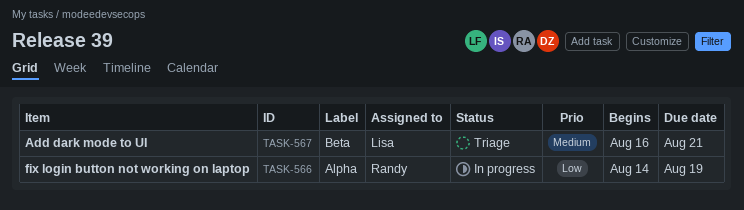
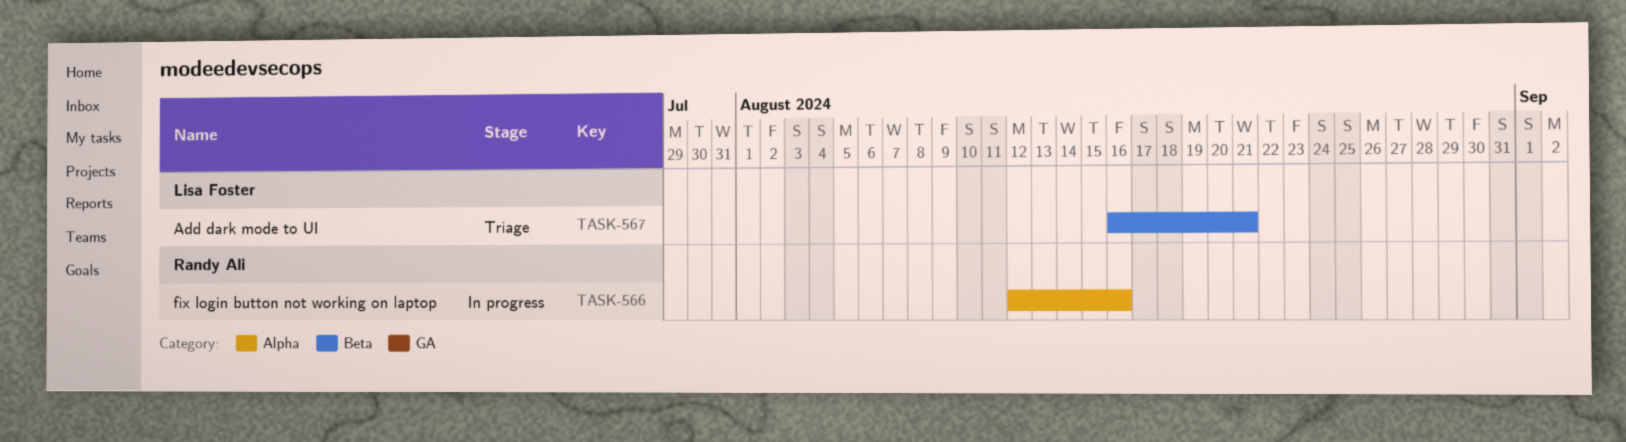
TASK-566, start: Aug 14 -> Aug 12
TASK-566, due: Aug 19 -> Aug 16

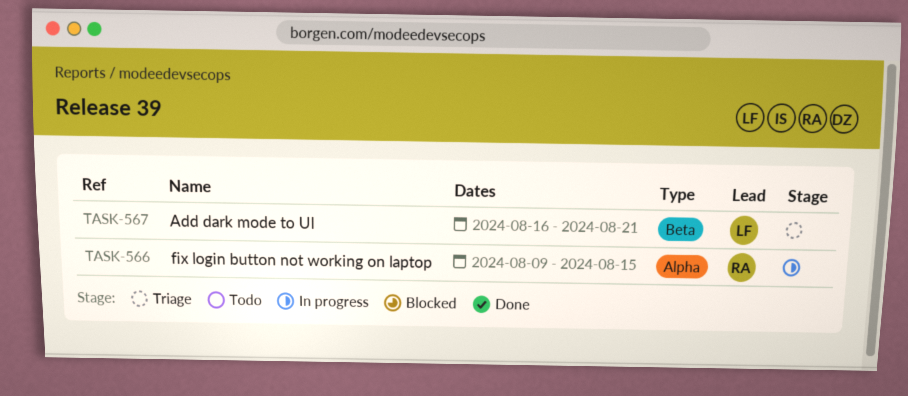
TASK-566, start: Aug 12 -> Aug 9
TASK-566, due: Aug 16 -> Aug 15

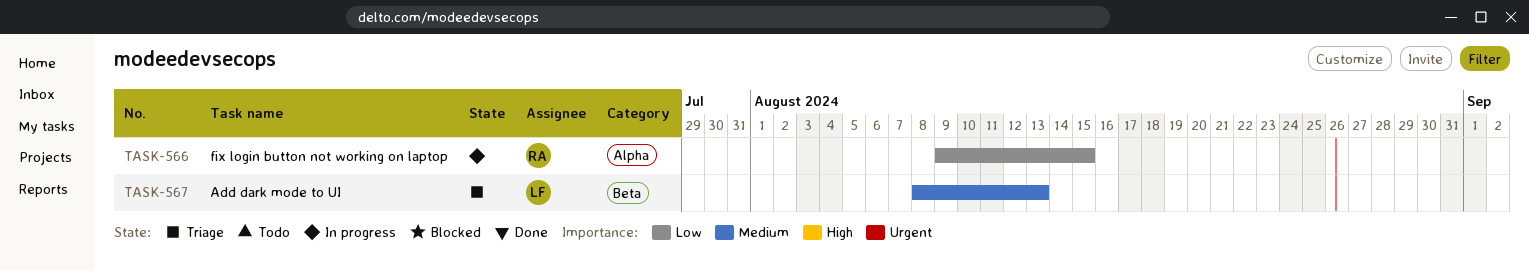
TASK-567, start: Aug 16 -> Aug 8
TASK-567, due: Aug 21 -> Aug 13

